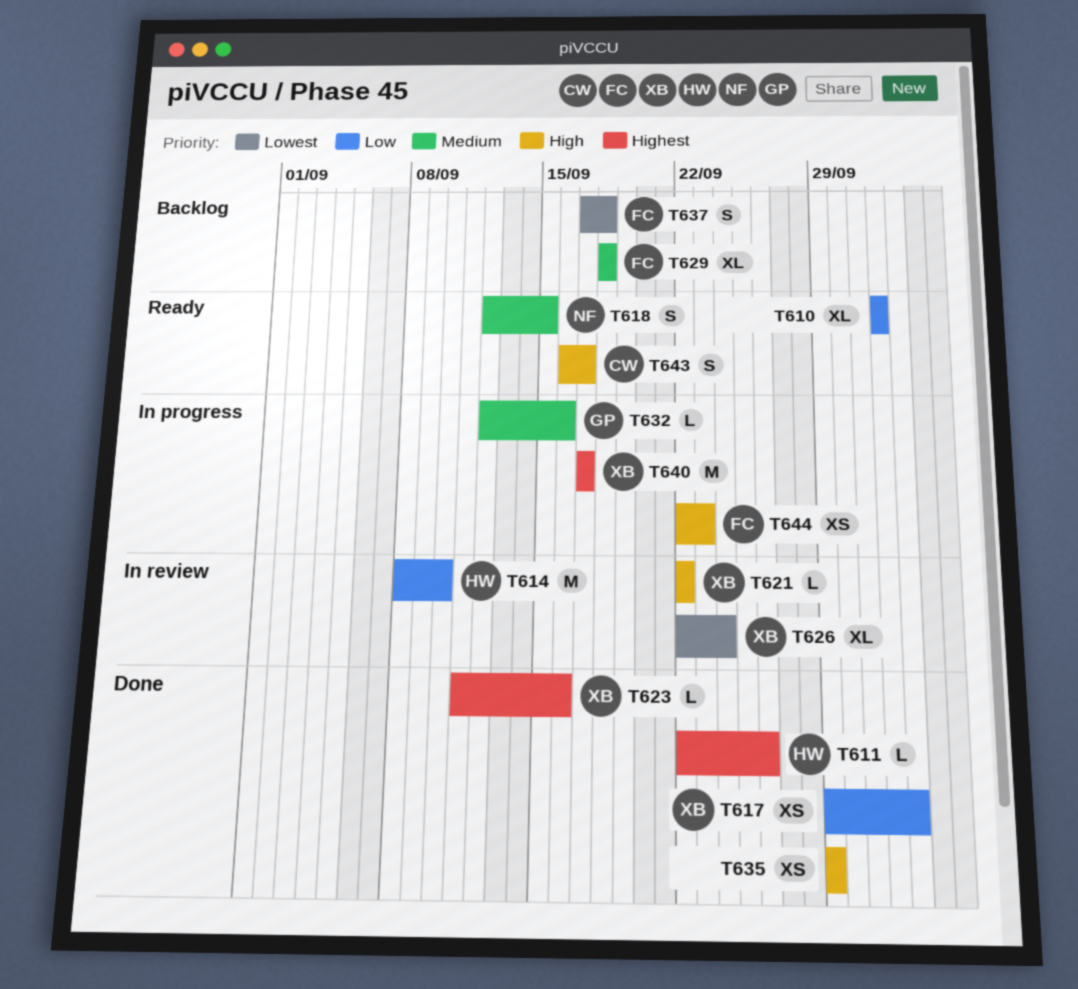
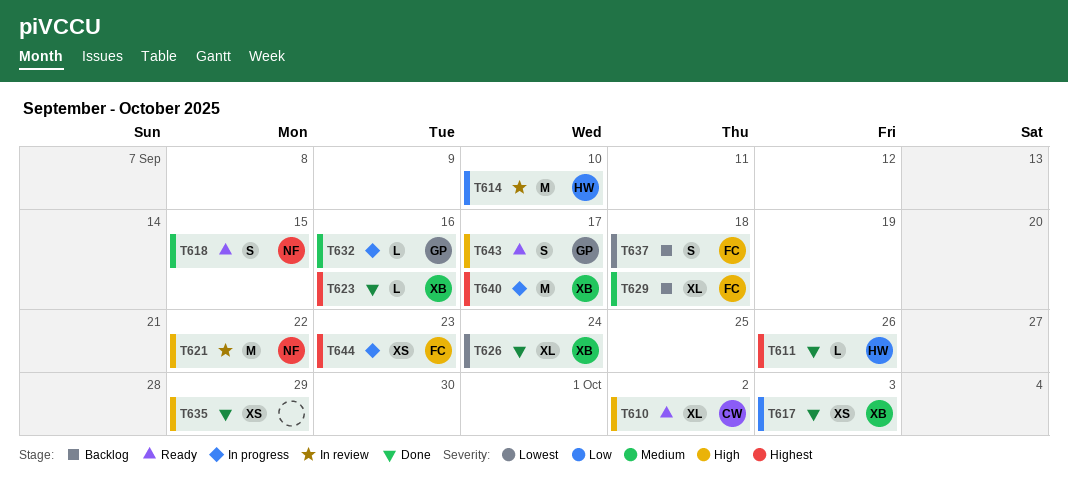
T610, owner: none -> CW
T610, priority: Low -> High
T621, owner: XB -> NF
T621, estimate: L -> M
T626, status: In review -> Done
T643, owner: CW -> GP
T644, priority: High -> Highest

